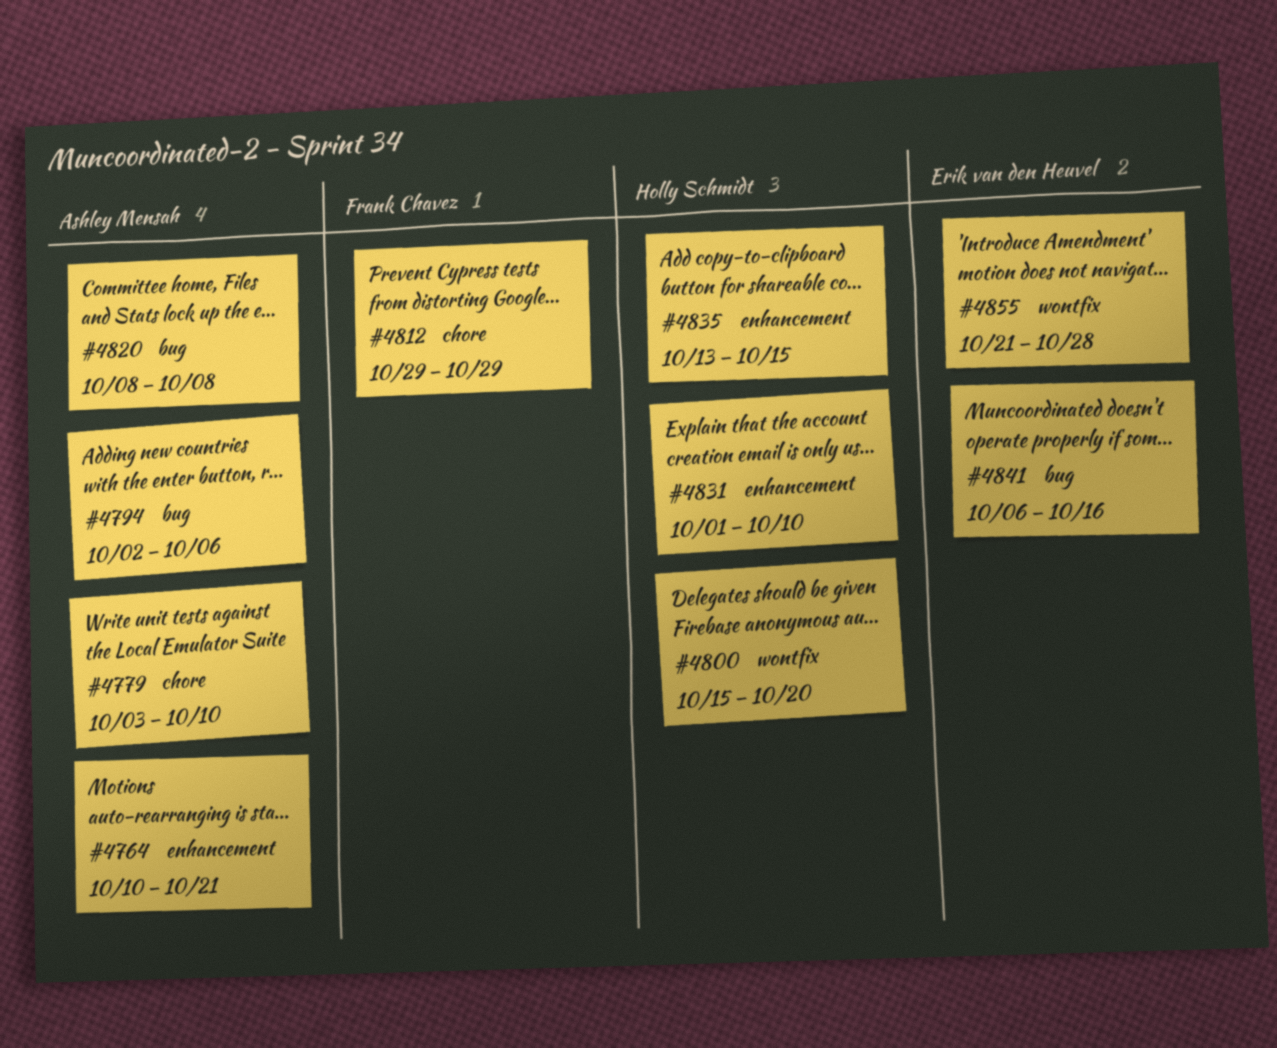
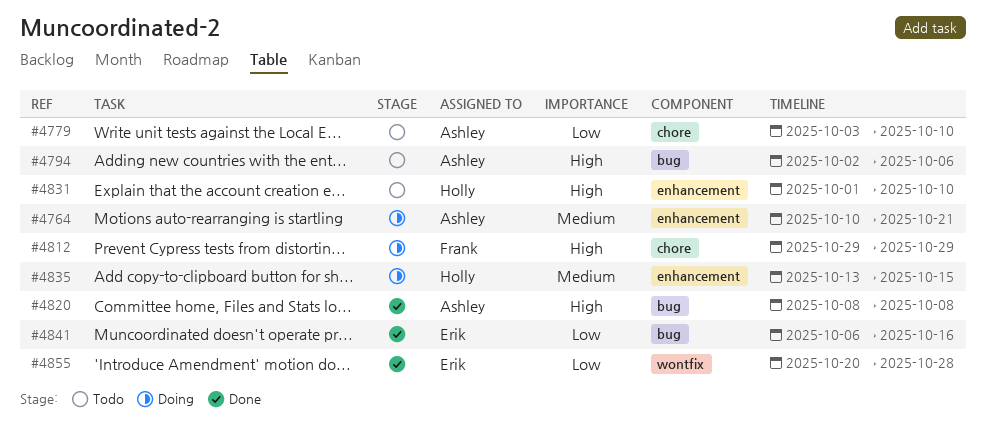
#4800: present -> none
#4855, start: Oct 21 -> Oct 20

